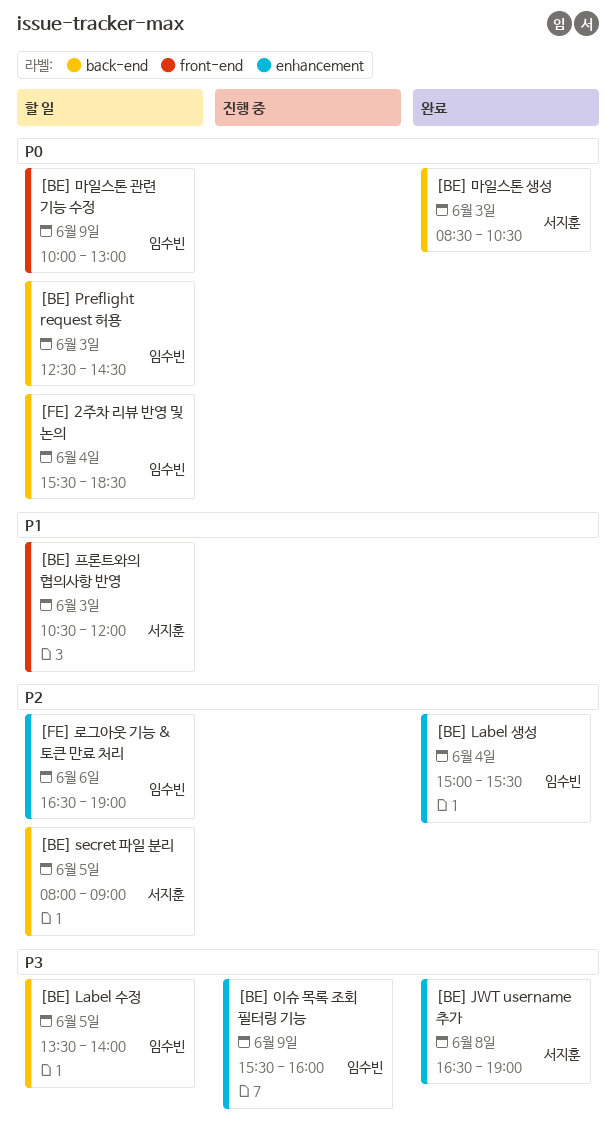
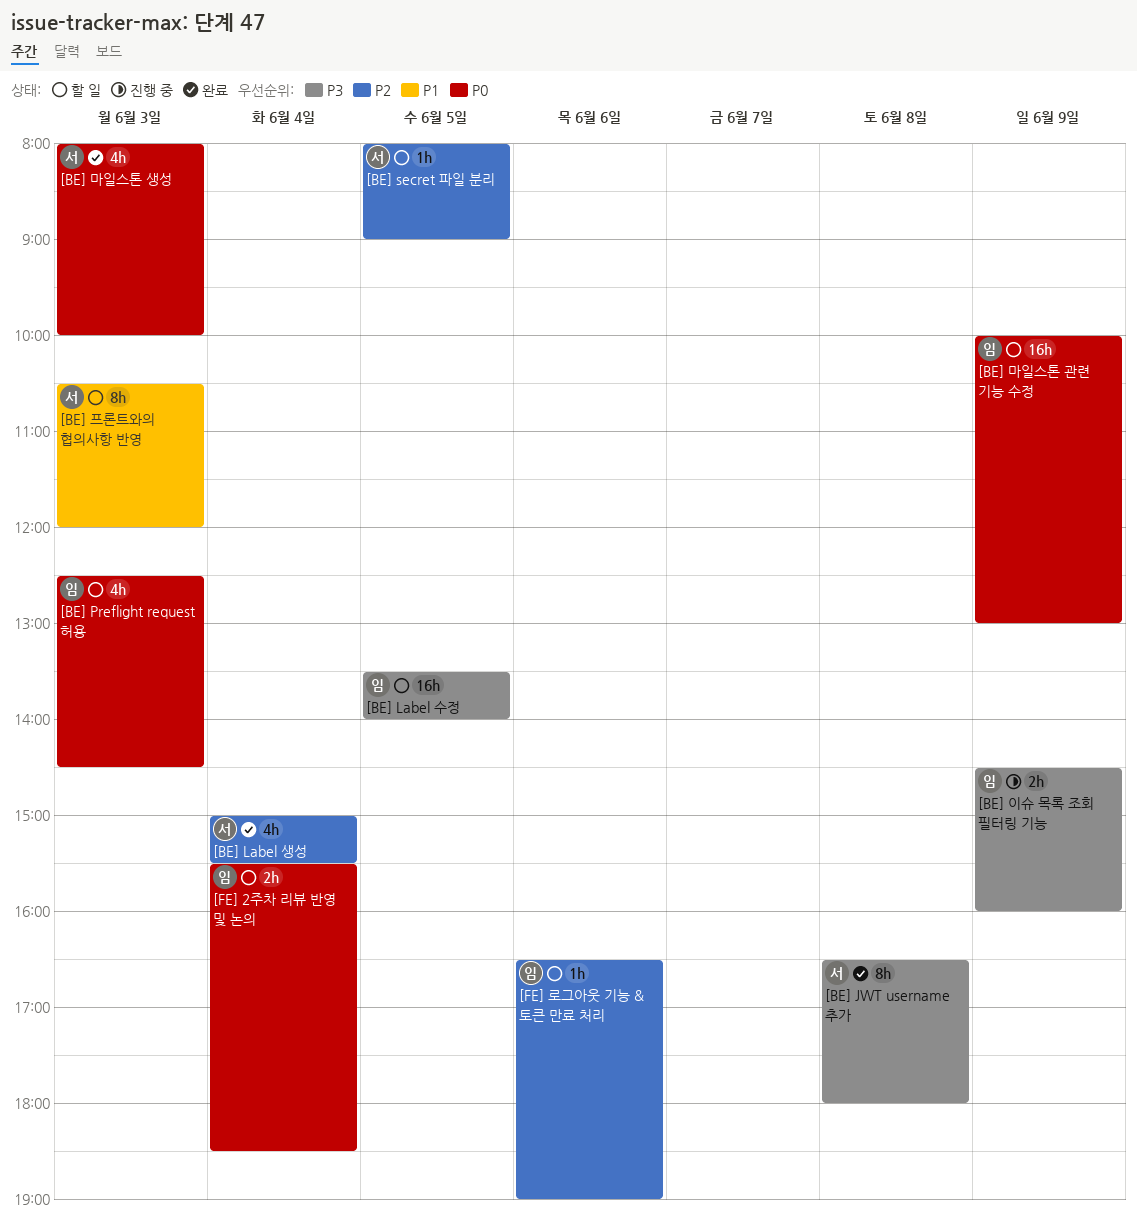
[BE] JWT username 추가, ends: 19:00 -> 18:00
[BE] Label 생성, owner: 임수빈 -> 서지훈
[BE] 마일스톤 생성, begins: 08:30 -> 08:00
[BE] 마일스톤 생성, ends: 10:30 -> 10:00
[BE] 이슈 목록 조회 필터링 기능, begins: 15:30 -> 14:30

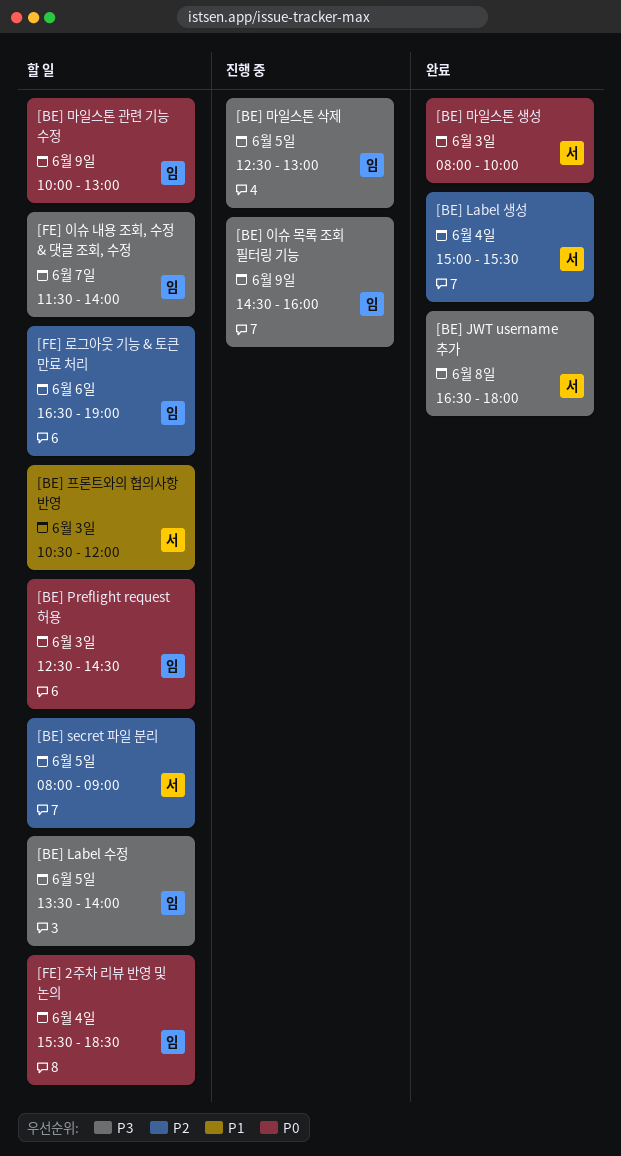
[BE] 마일스톤 삭제: none -> present
[FE] 이슈 내용 조회, 수정 & 댓글 조회, 수정: none -> present

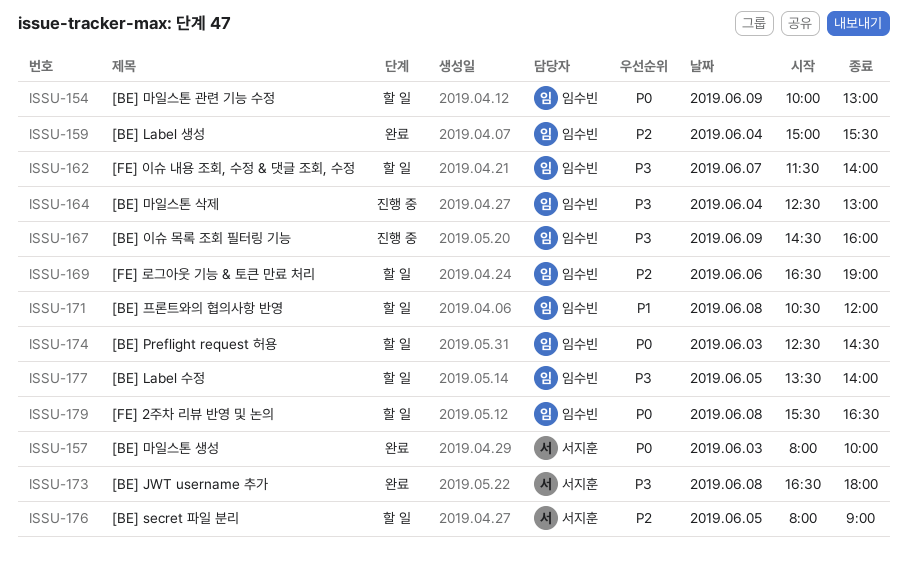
[BE] Label 생성, owner: 서지훈 -> 임수빈
[BE] 마일스톤 삭제, day: Jun 5 -> Jun 4
[BE] 프론트와의 협의사항 반영, owner: 서지훈 -> 임수빈
[BE] 프론트와의 협의사항 반영, day: Jun 3 -> Jun 8
[FE] 2주차 리뷰 반영 및 논의, day: Jun 4 -> Jun 8
[FE] 2주차 리뷰 반영 및 논의, ends: 18:30 -> 16:30

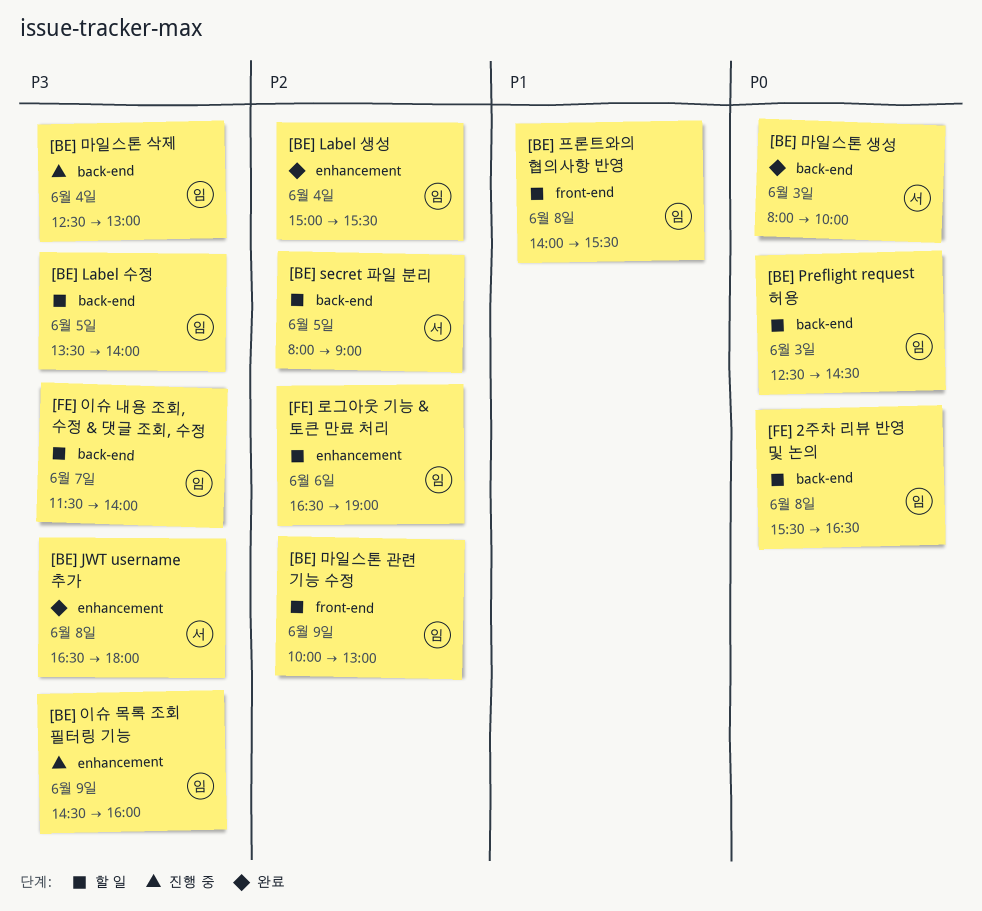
[BE] 마일스톤 관련 기능 수정, priority: P0 -> P2
[BE] 프론트와의 협의사항 반영, begins: 10:30 -> 14:00
[BE] 프론트와의 협의사항 반영, ends: 12:00 -> 15:30

